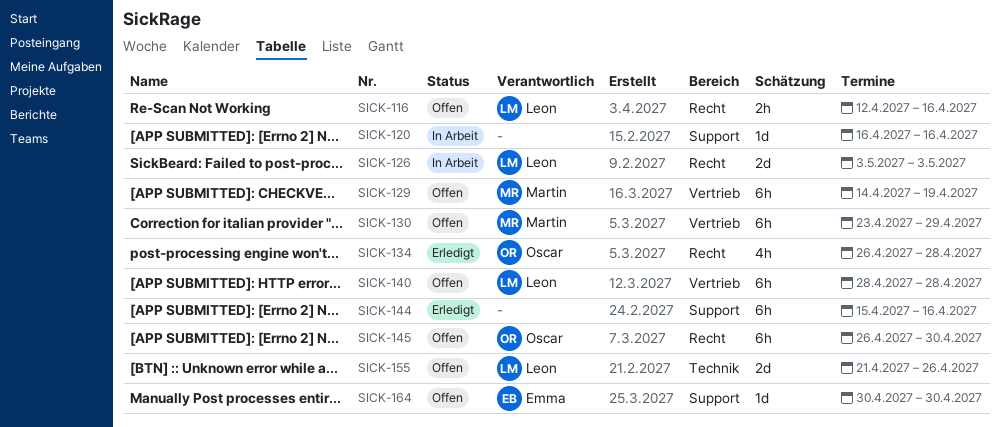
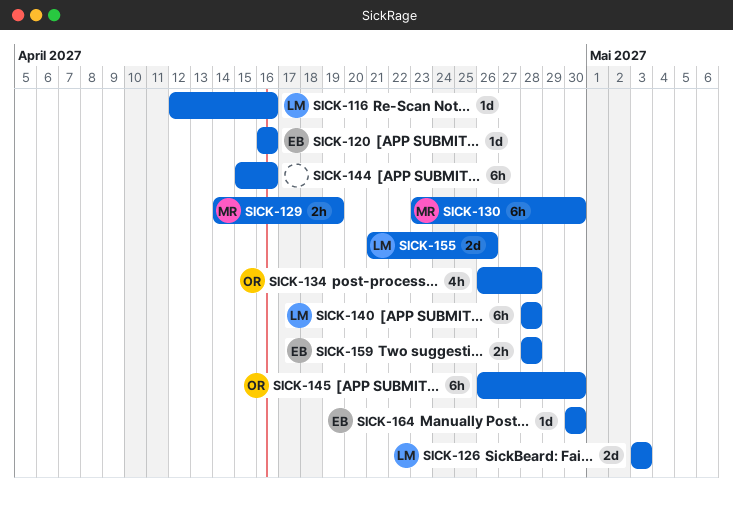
SICK-116, estimate: 2h -> 1d
SICK-120, owner: none -> Emma
SICK-129, estimate: 6h -> 2h
SICK-130, due: Apr 29 -> Apr 30
SICK-159: none -> present

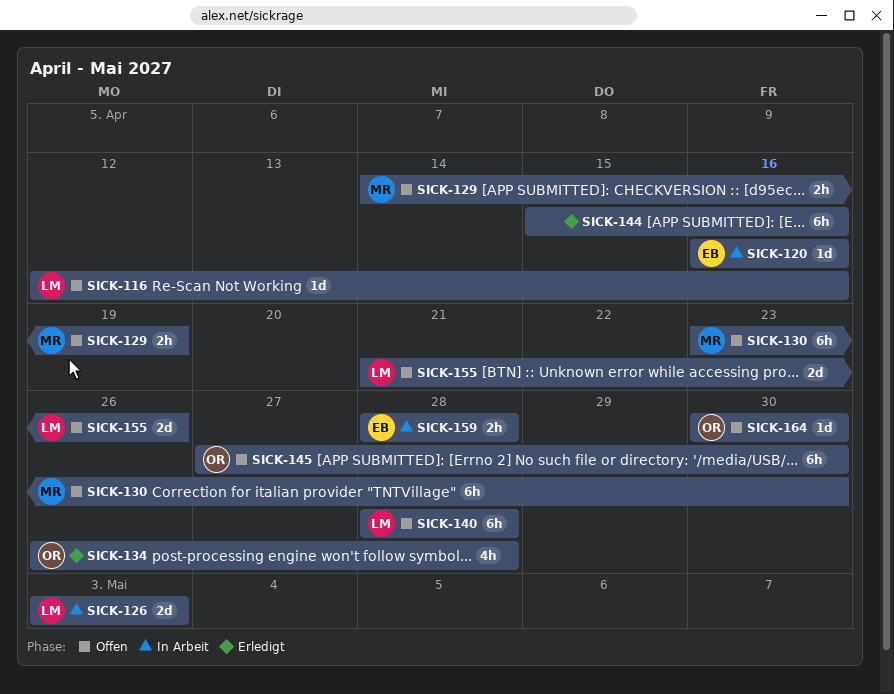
SICK-145, start: Apr 26 -> Apr 27
SICK-164, owner: EB -> OR

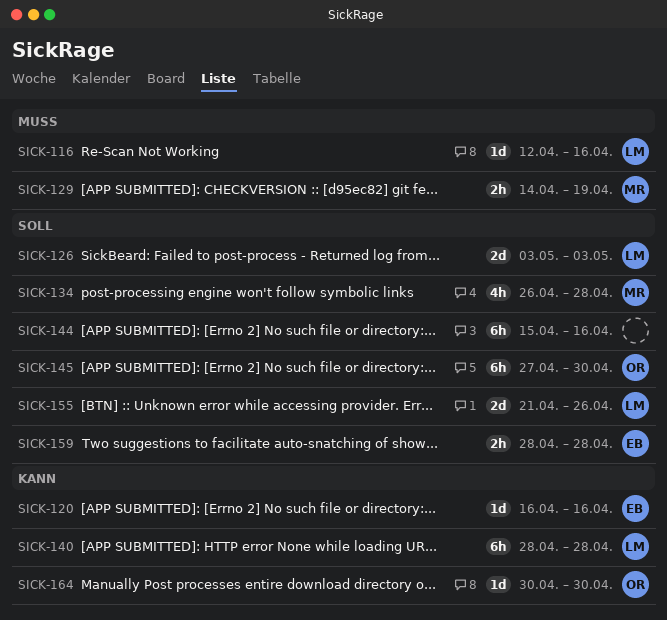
SICK-130: present -> none
SICK-134, owner: OR -> MR

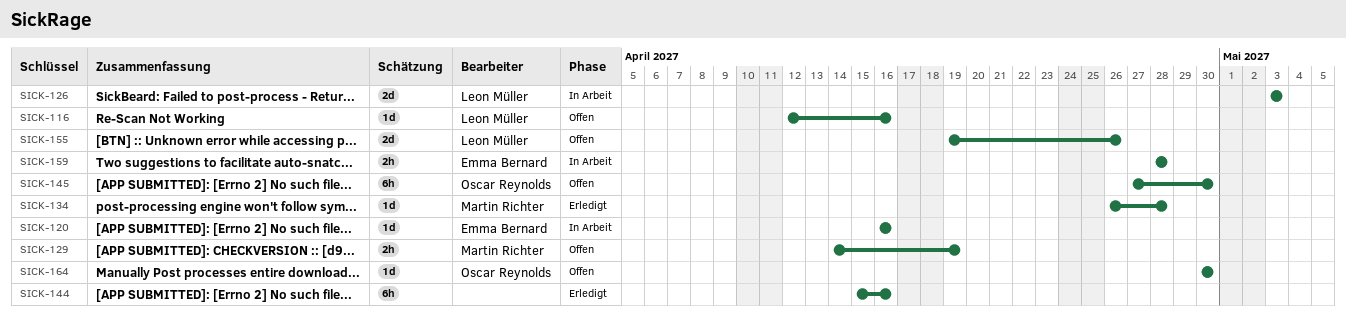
SICK-134, estimate: 4h -> 1d
SICK-140: present -> none
SICK-155, start: Apr 21 -> Apr 19

